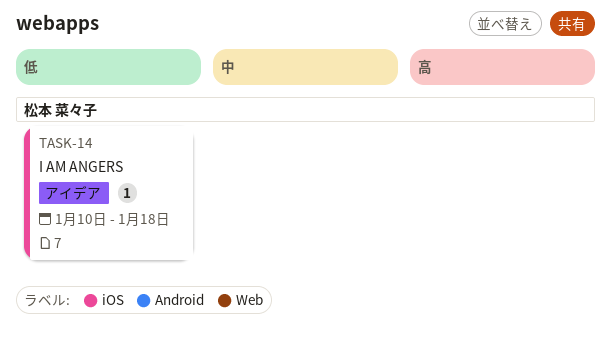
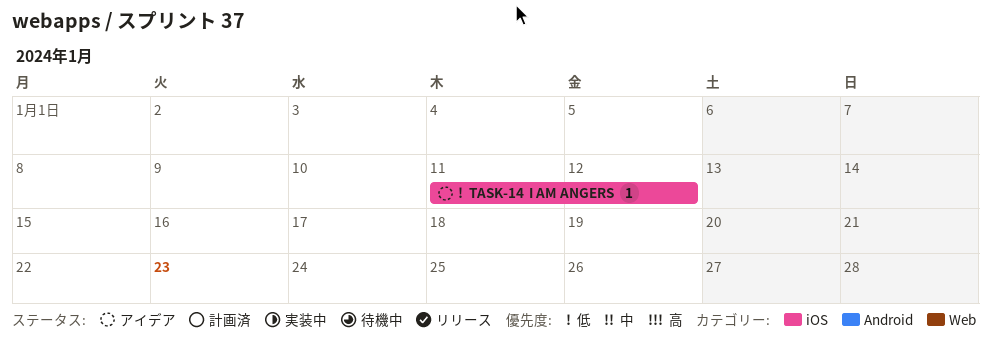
TASK-14, start: Jan 10 -> Jan 11
TASK-14, due: Jan 18 -> Jan 12

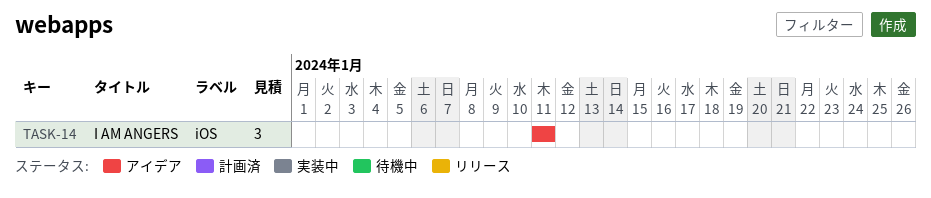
TASK-14, estimate: 1 -> 3
TASK-14, due: Jan 12 -> Jan 11

